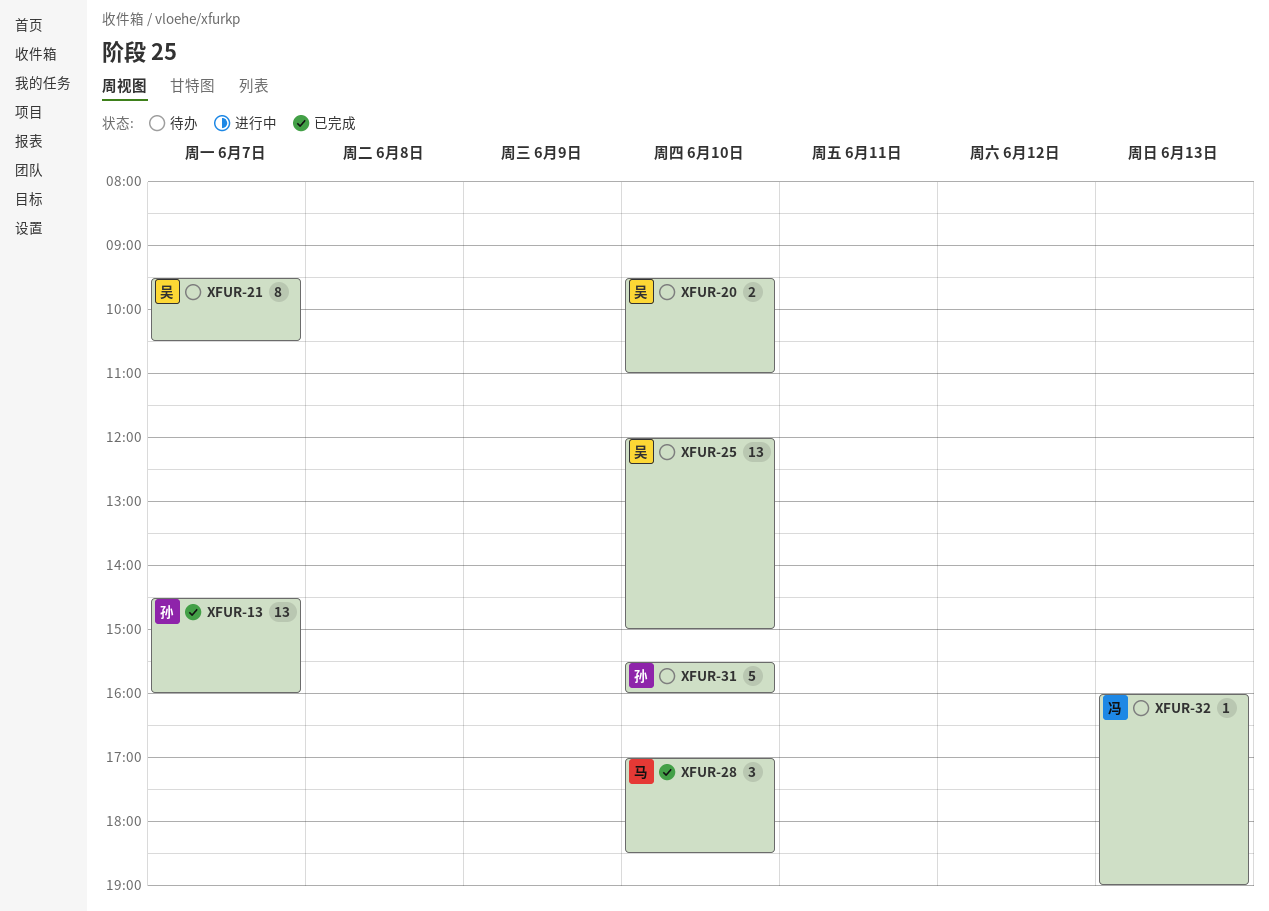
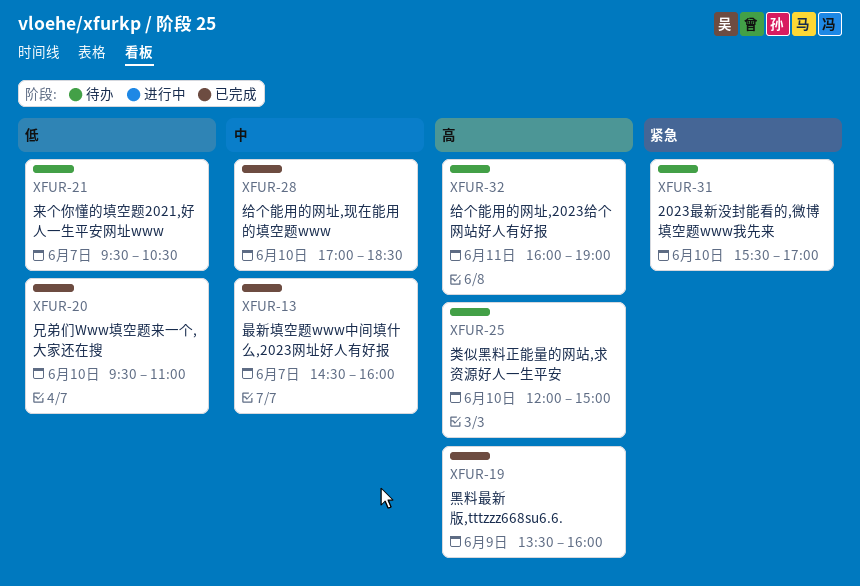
XFUR-19: none -> present
XFUR-20, status: 待办 -> 已完成
XFUR-31, ends: 16:00 -> 17:00
XFUR-32, day: Jun 13 -> Jun 11

